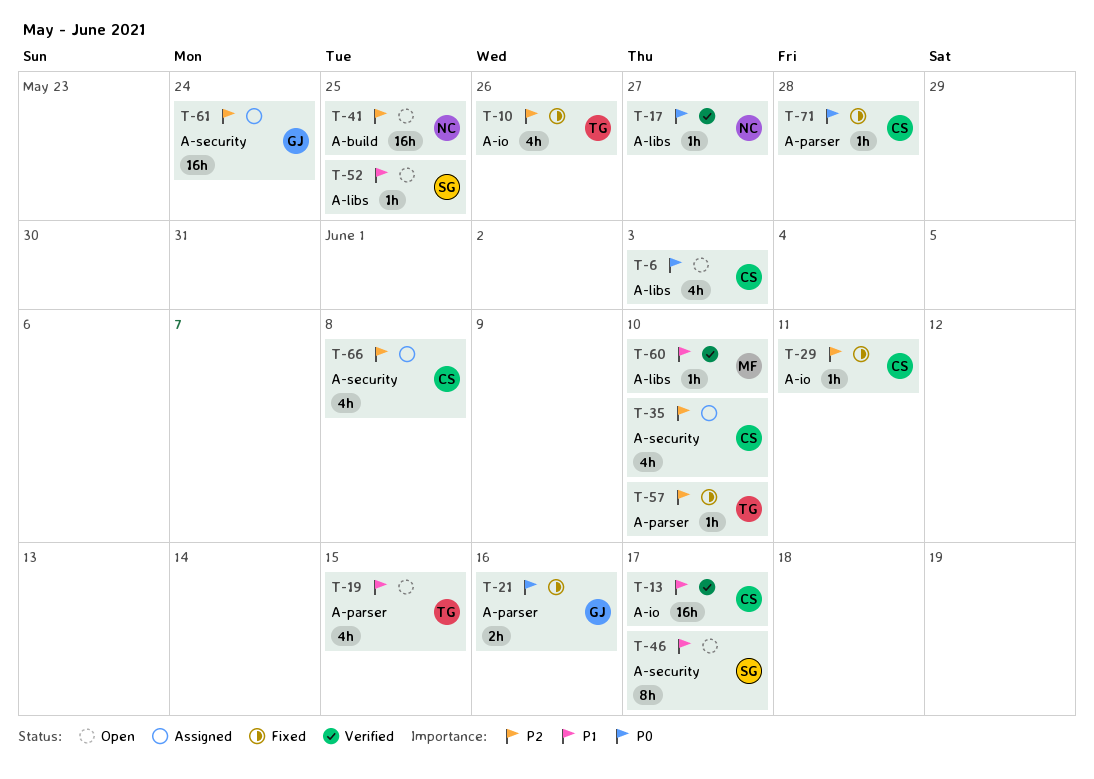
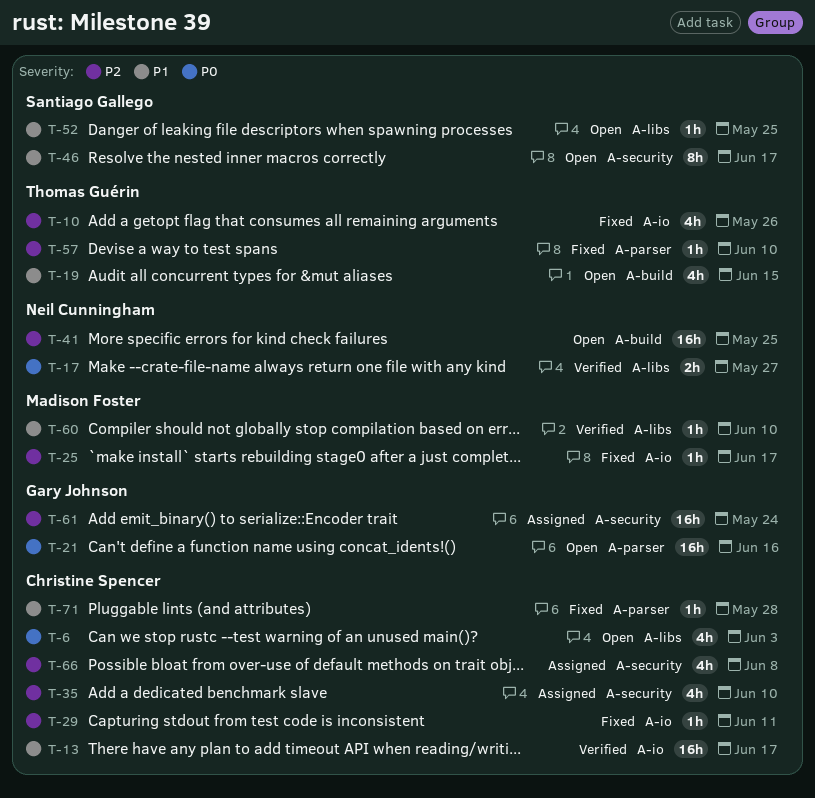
T-17, estimate: 1h -> 2h
T-19, label: A-parser -> A-build
T-21, status: Fixed -> Open
T-21, estimate: 2h -> 16h
T-25: none -> present
T-71, priority: P0 -> P1

